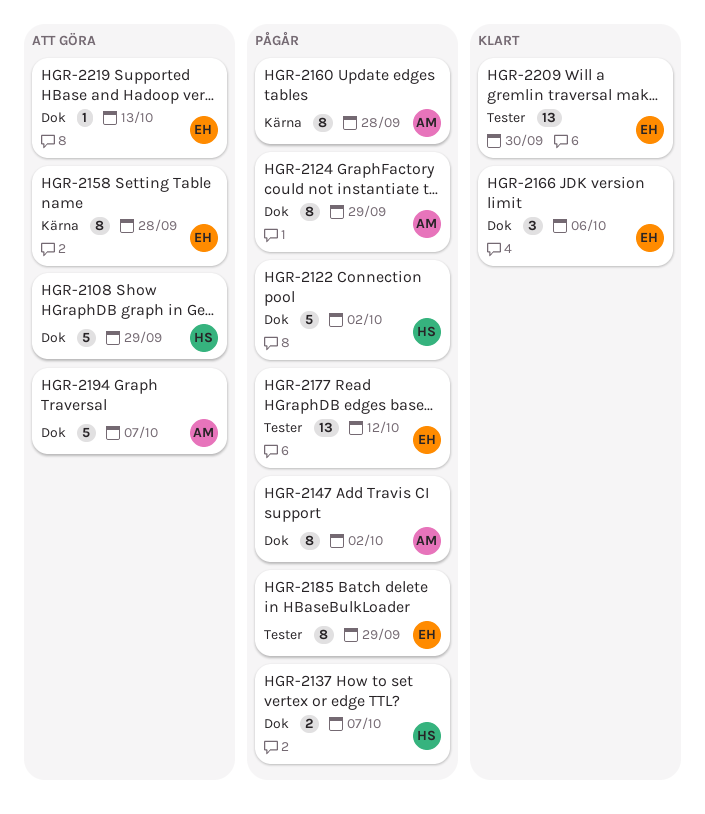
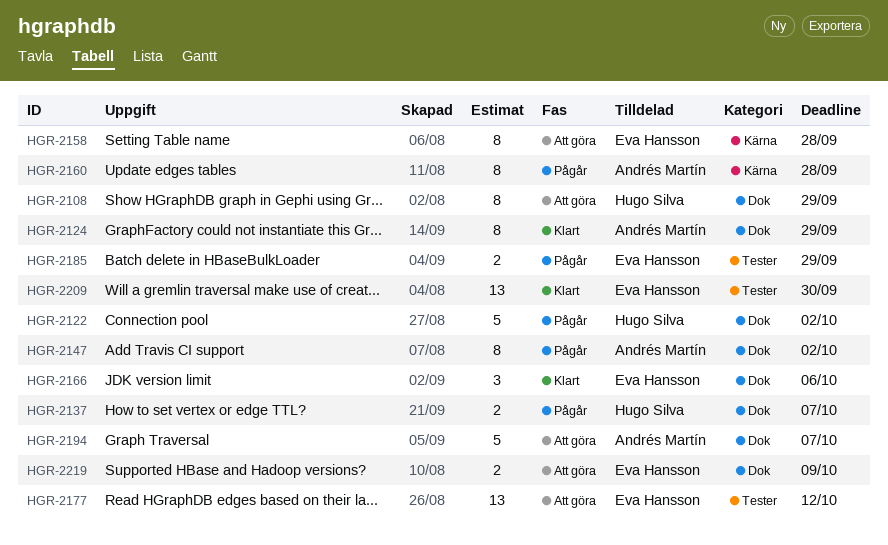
HGR-2108, estimate: 5 -> 8
HGR-2124, status: Pågår -> Klart
HGR-2177, status: Pågår -> Att göra
HGR-2185, estimate: 8 -> 2
HGR-2219, estimate: 1 -> 2
HGR-2219, due: Oct 13 -> Oct 9

